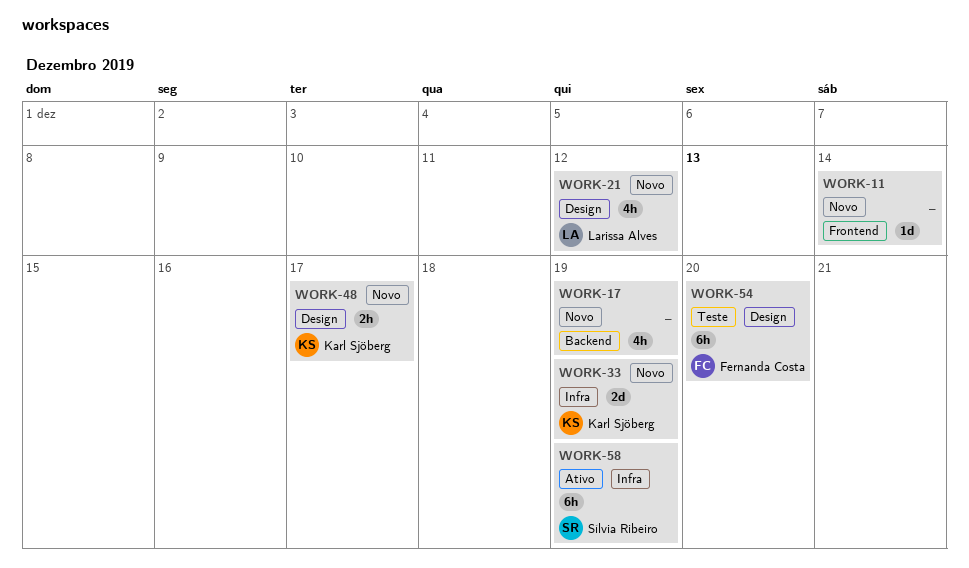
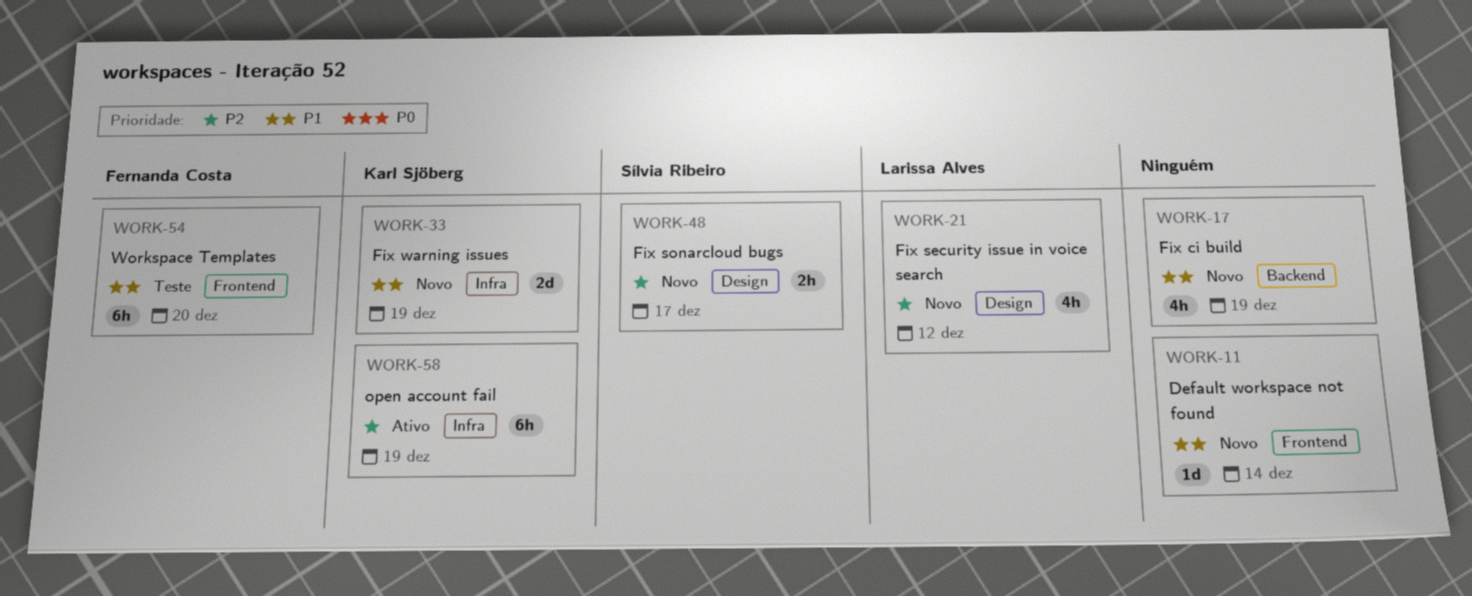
WORK-48, owner: Karl Sjöberg -> Sílvia Ribeiro
WORK-54, label: Design -> Frontend
WORK-58, owner: Sílvia Ribeiro -> Karl Sjöberg

